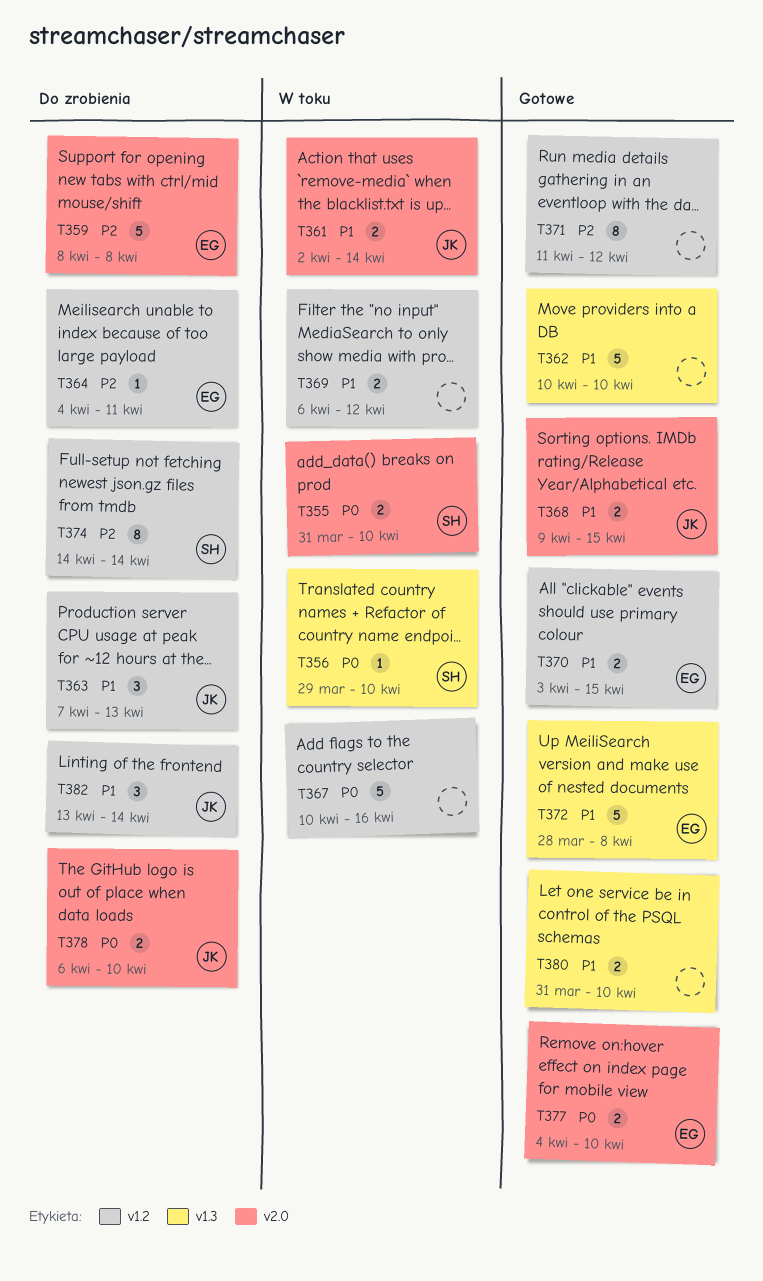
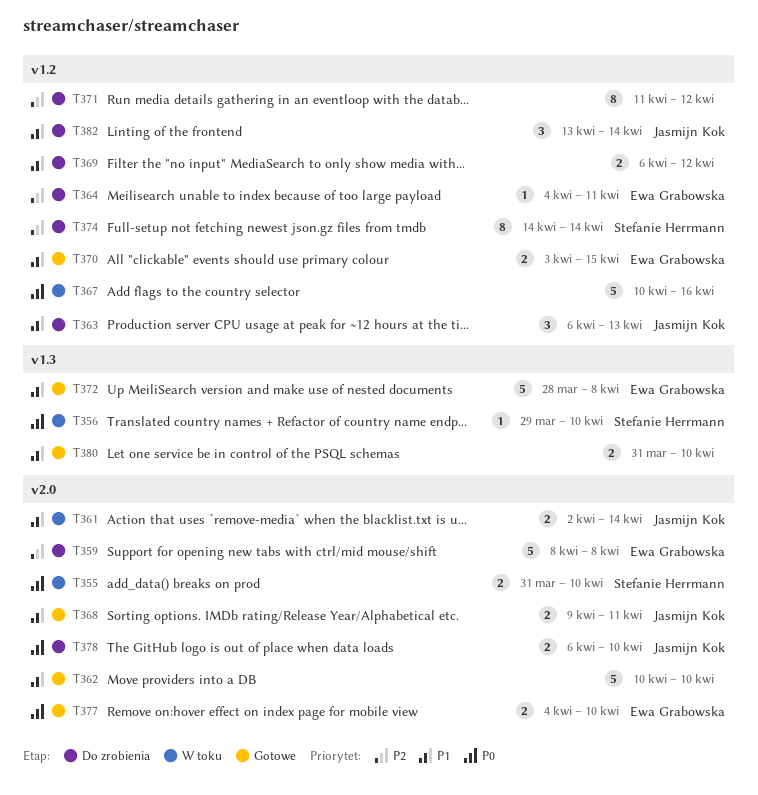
T362, label: v1.3 -> v2.0
T363, start: Apr 7 -> Apr 6
T368, due: Apr 15 -> Apr 11
T369, status: W toku -> Do zrobienia
T371, status: Gotowe -> Do zrobienia

